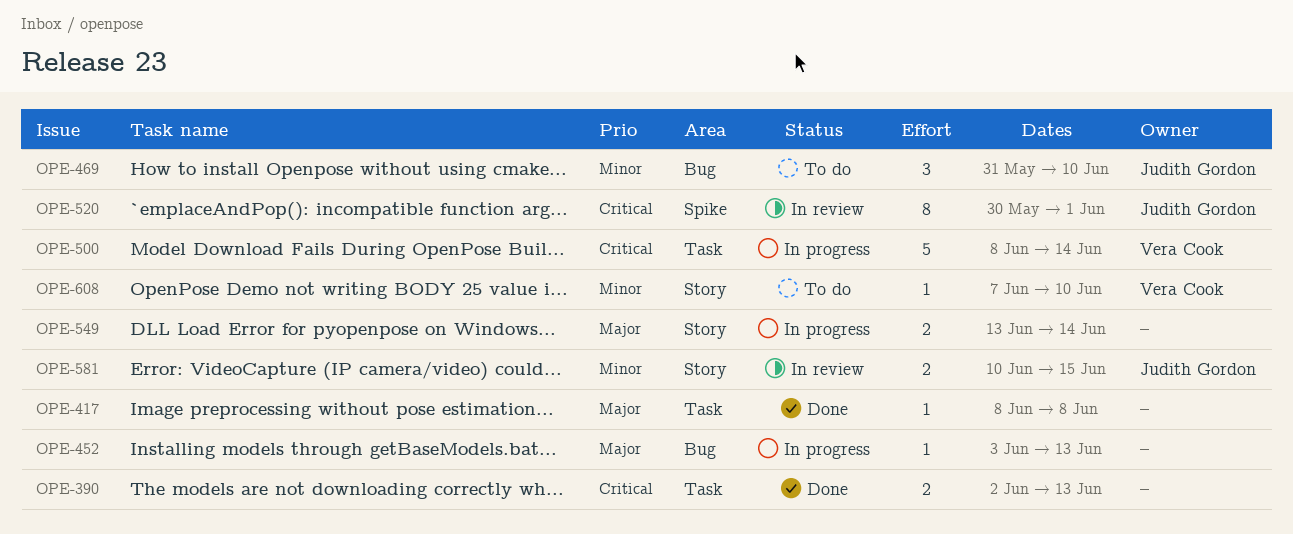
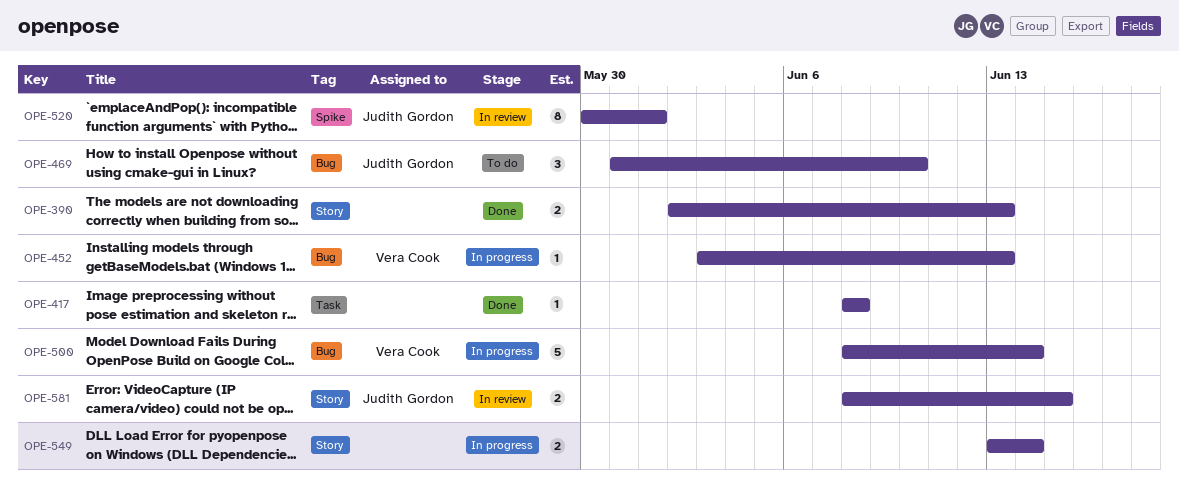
OPE-390, label: Task -> Story
OPE-452, owner: none -> Vera Cook
OPE-500, label: Task -> Bug
OPE-581, start: Jun 10 -> Jun 8
OPE-608: present -> none

